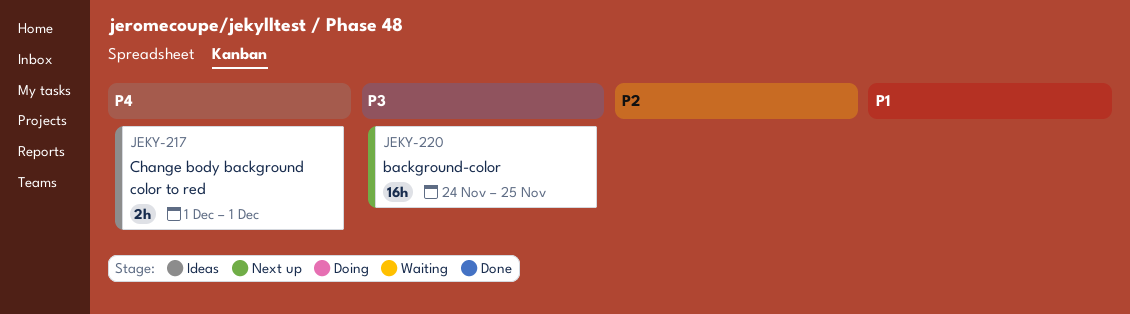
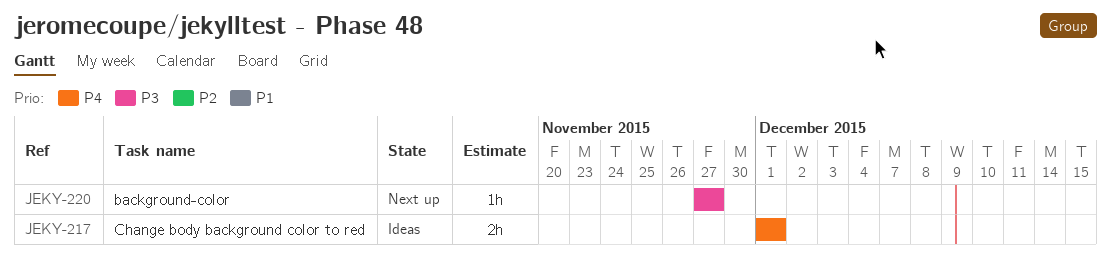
JEKY-220, estimate: 16h -> 1h
JEKY-220, start: Nov 24 -> Nov 27
JEKY-220, due: Nov 25 -> Nov 27

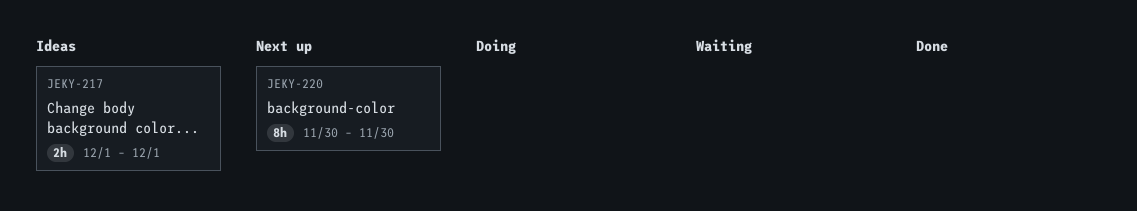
JEKY-220, estimate: 1h -> 8h
JEKY-220, start: Nov 27 -> Nov 30
JEKY-220, due: Nov 27 -> Nov 30

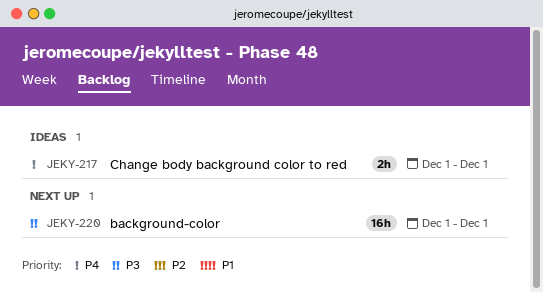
JEKY-220, estimate: 8h -> 16h
JEKY-220, start: Nov 30 -> Dec 1
JEKY-220, due: Nov 30 -> Dec 1

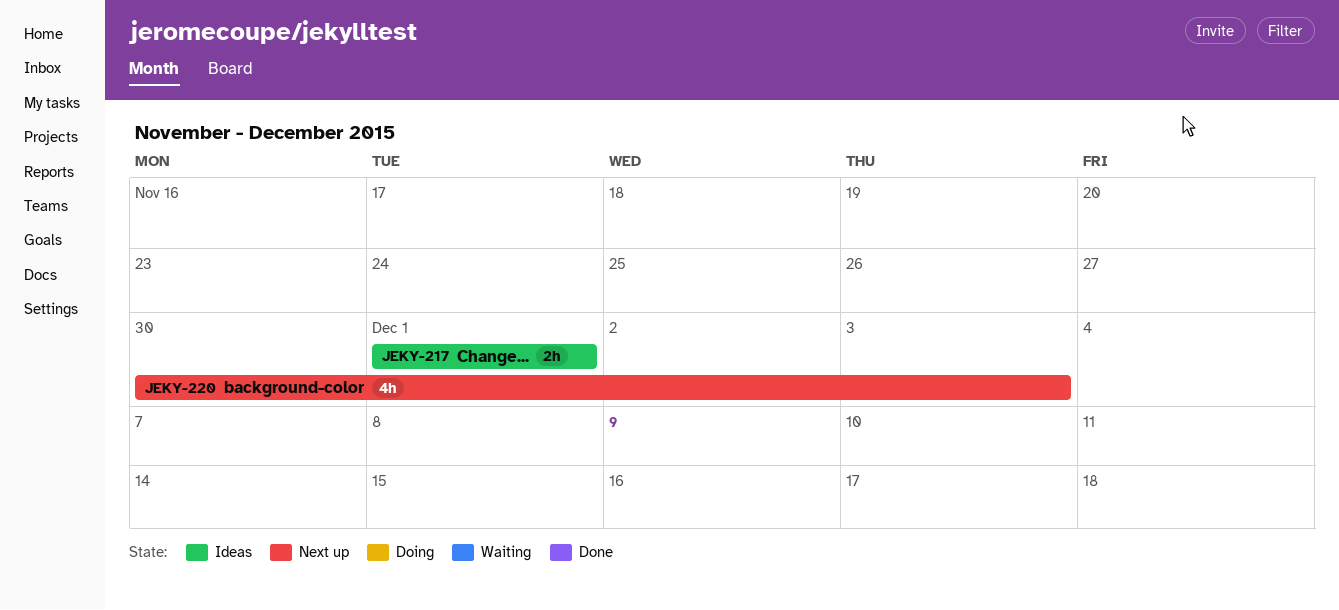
JEKY-220, estimate: 16h -> 4h
JEKY-220, start: Dec 1 -> Nov 30
JEKY-220, due: Dec 1 -> Dec 3

